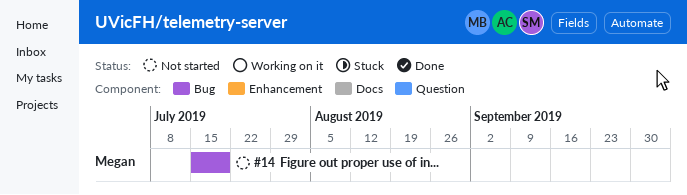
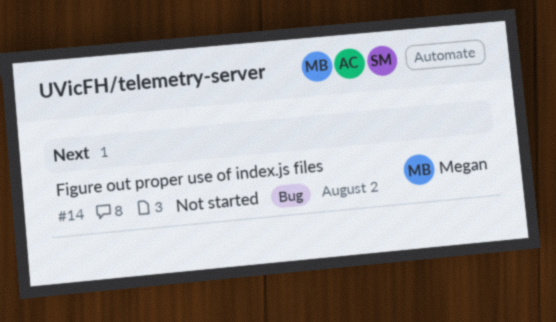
#14, due: Jul 19 -> Aug 2

